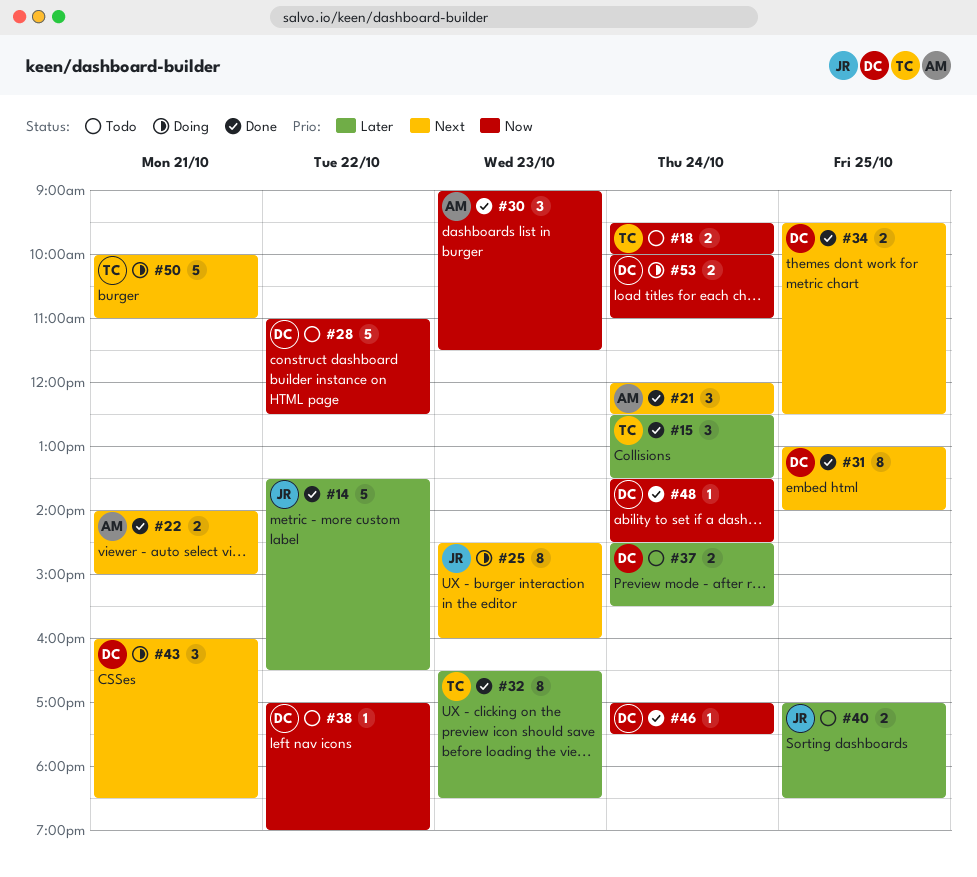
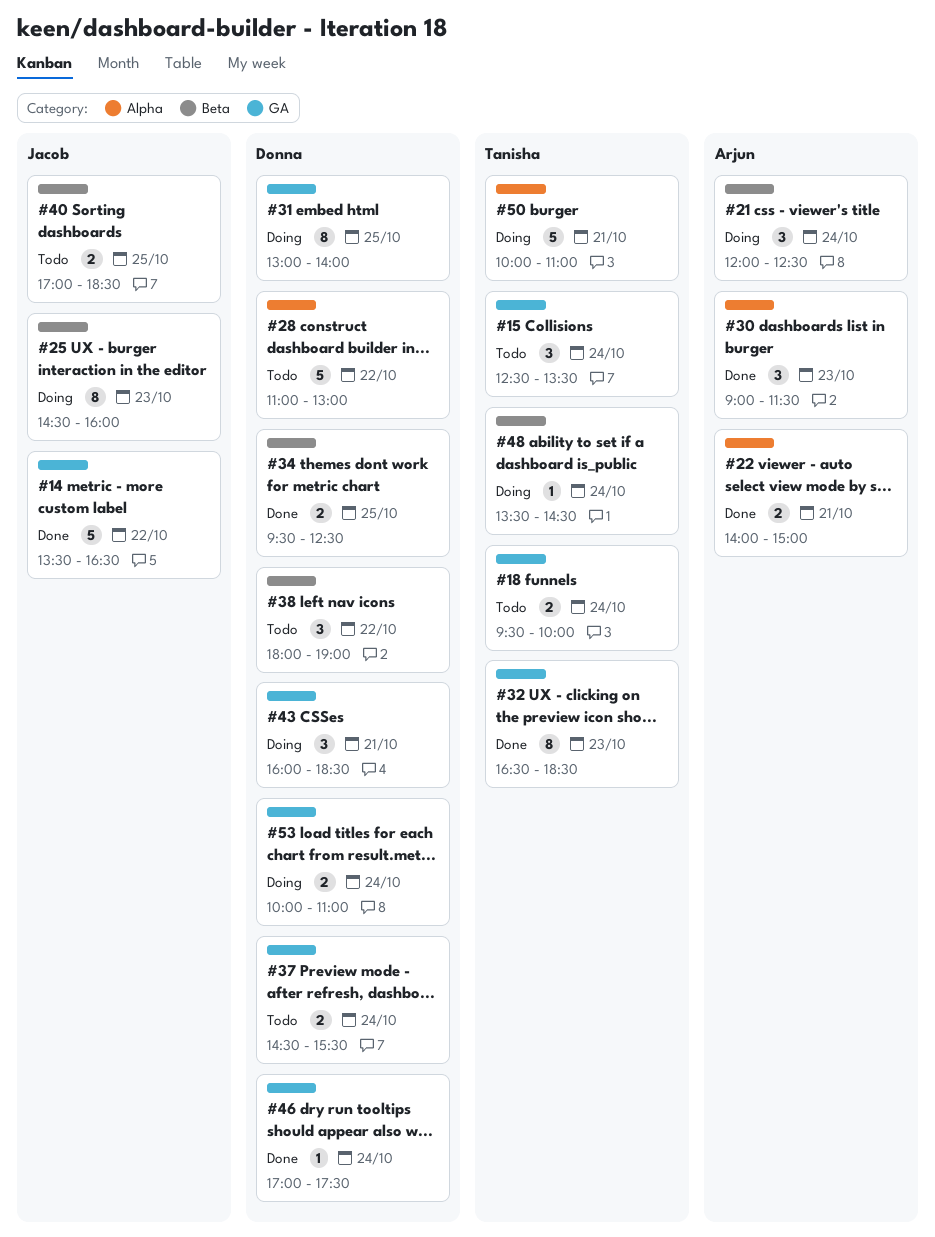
#15, status: Done -> Todo
#21, status: Done -> Doing
#28, ends: 12:30 -> 13:00
#31, status: Done -> Doing
#38, estimate: 1 -> 3
#38, begins: 17:00 -> 18:00
#48, status: Done -> Doing
#48, owner: Donna -> Tanisha

